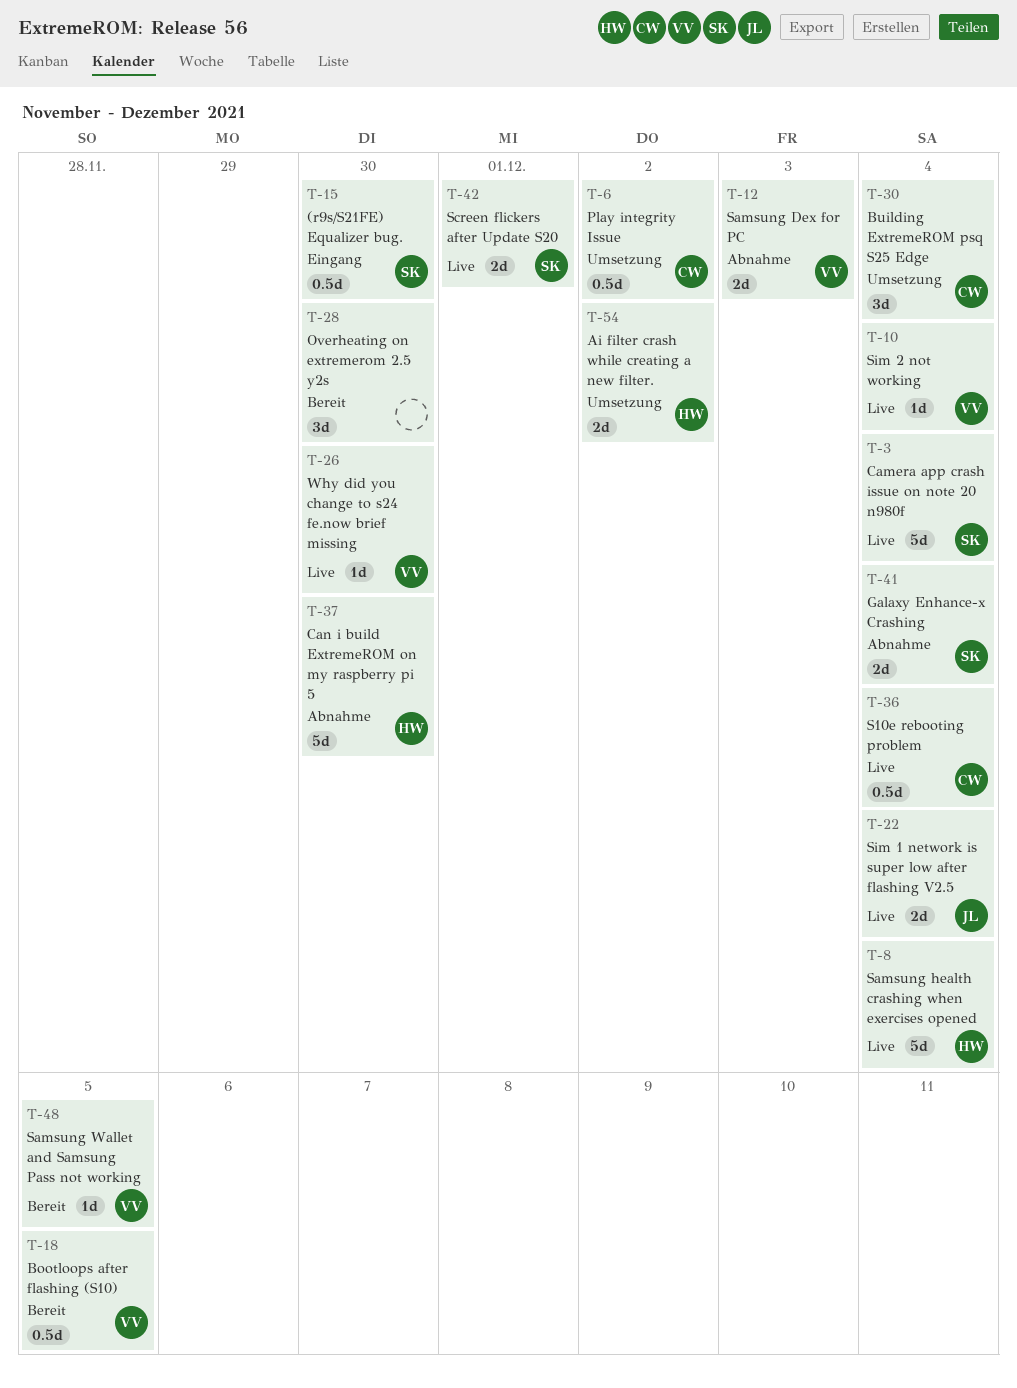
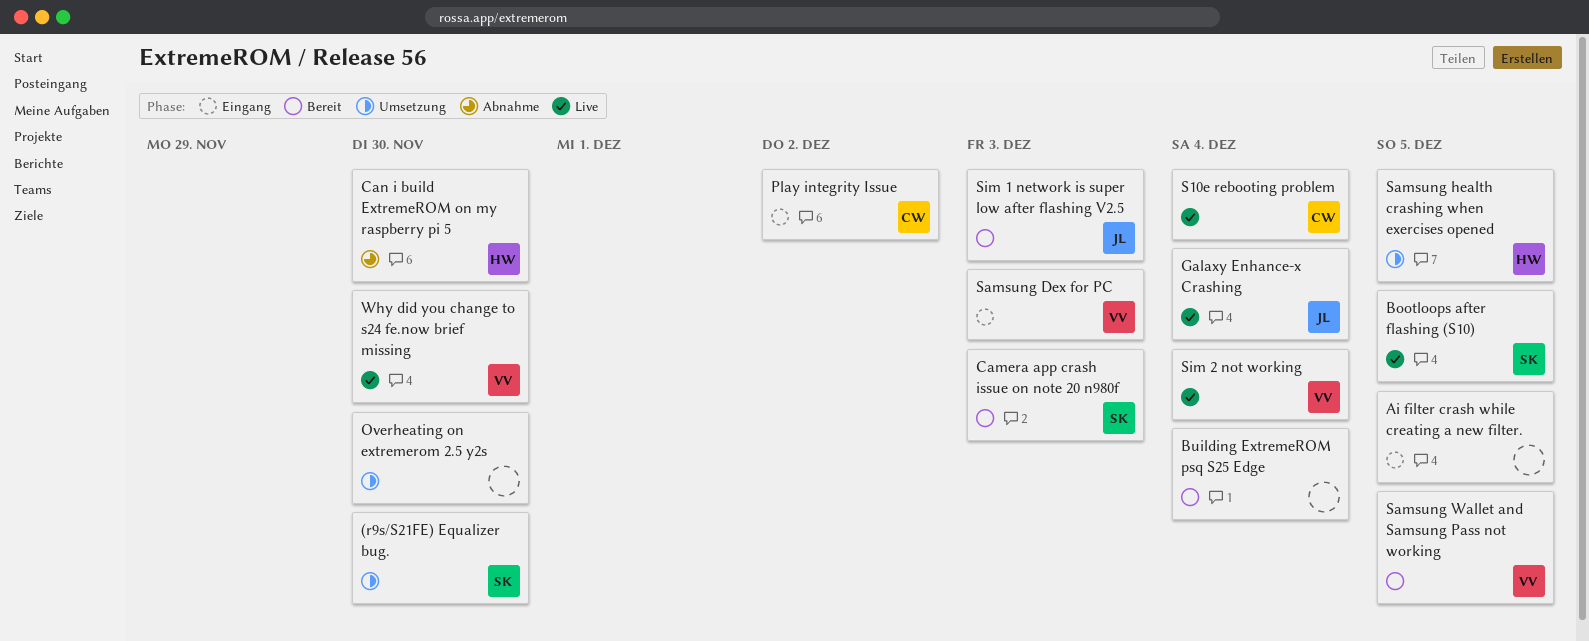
(r9s/S21FE) Equalizer bug., status: Eingang -> Umsetzung
Ai filter crash while creating a new filter., status: Umsetzung -> Eingang
Ai filter crash while creating a new filter., owner: HW -> none
Ai filter crash while creating a new filter., due: Dec 2 -> Dec 5
Bootloops after flashing (S10), status: Bereit -> Live
Bootloops after flashing (S10), owner: VV -> SK
Building ExtremeROM psq S25 Edge, status: Umsetzung -> Bereit
Building ExtremeROM psq S25 Edge, owner: CW -> none
Camera app crash issue on note 20 n980f, status: Live -> Bereit
Camera app crash issue on note 20 n980f, due: Dec 4 -> Dec 3
Galaxy Enhance-x Crashing, status: Abnahme -> Live
Galaxy Enhance-x Crashing, owner: SK -> JL
Overheating on extremerom 2.5 y2s, status: Bereit -> Umsetzung
Play integrity Issue, status: Umsetzung -> Eingang
Samsung Dex for PC, status: Abnahme -> Eingang
Samsung health crashing when exercises opened, status: Live -> Umsetzung
Samsung health crashing when exercises opened, due: Dec 4 -> Dec 5
Screen flickers after Update S20: present -> none
Sim 1 network is super low after flashing V2.5, status: Live -> Bereit
Sim 1 network is super low after flashing V2.5, due: Dec 4 -> Dec 3

